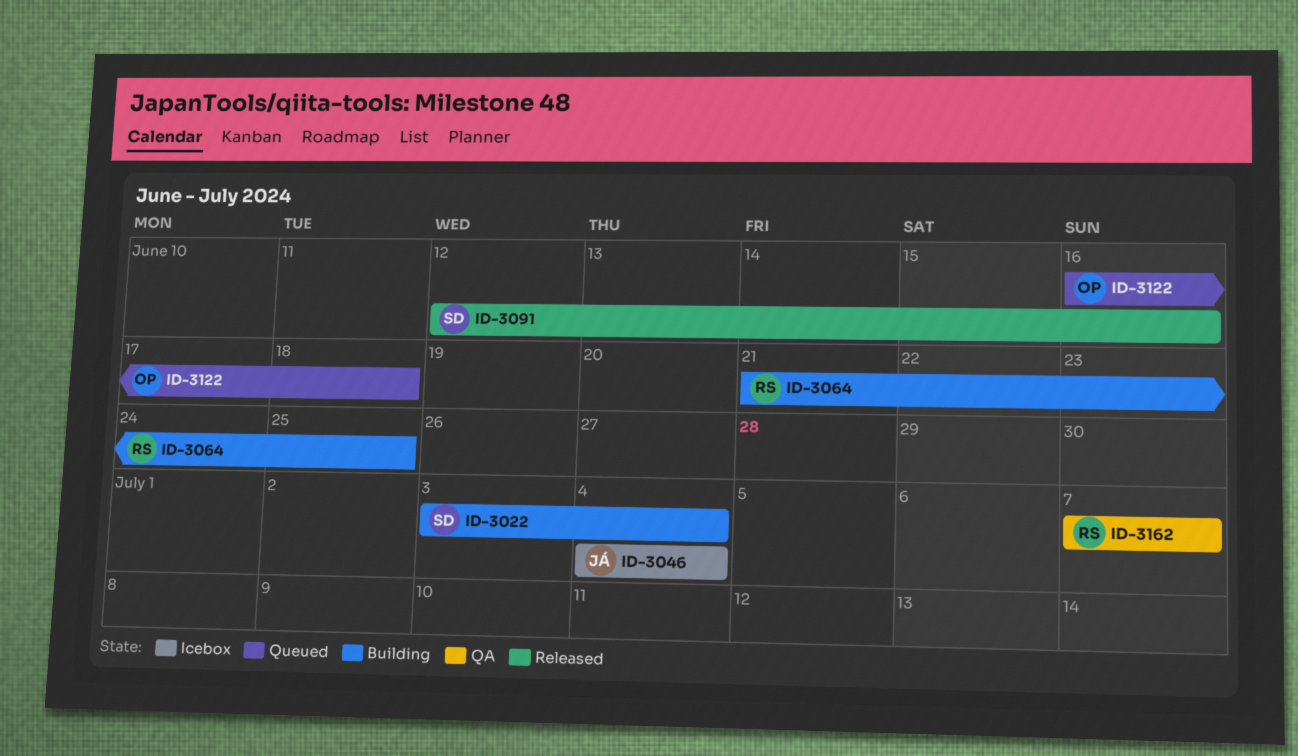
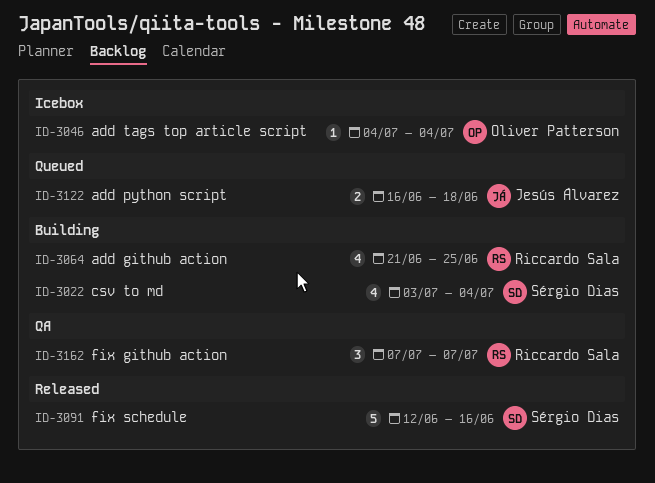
ID-3046, owner: Jesús Álvarez -> Oliver Patterson
ID-3122, owner: Oliver Patterson -> Jesús Álvarez

